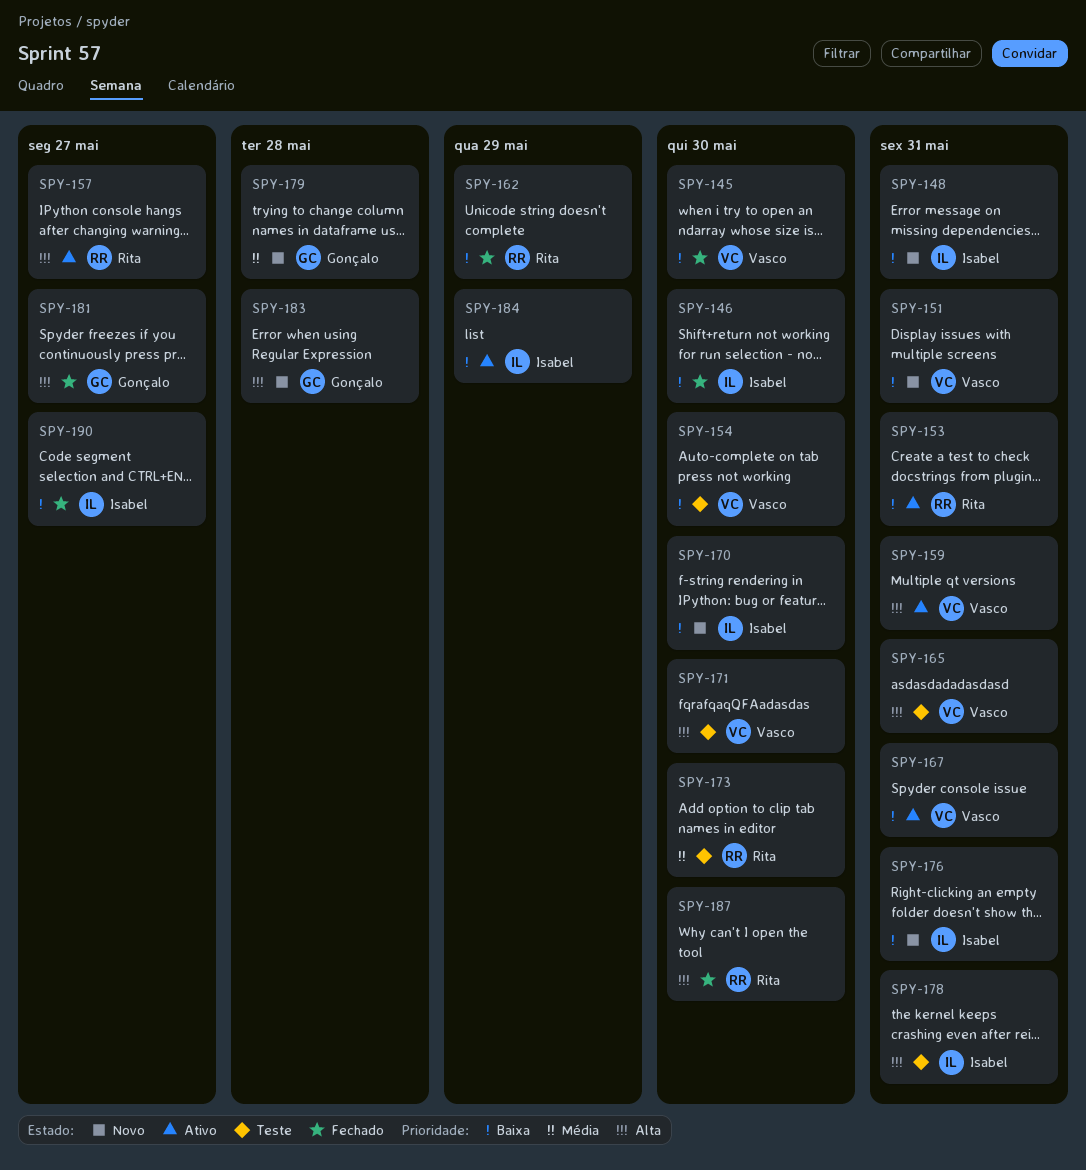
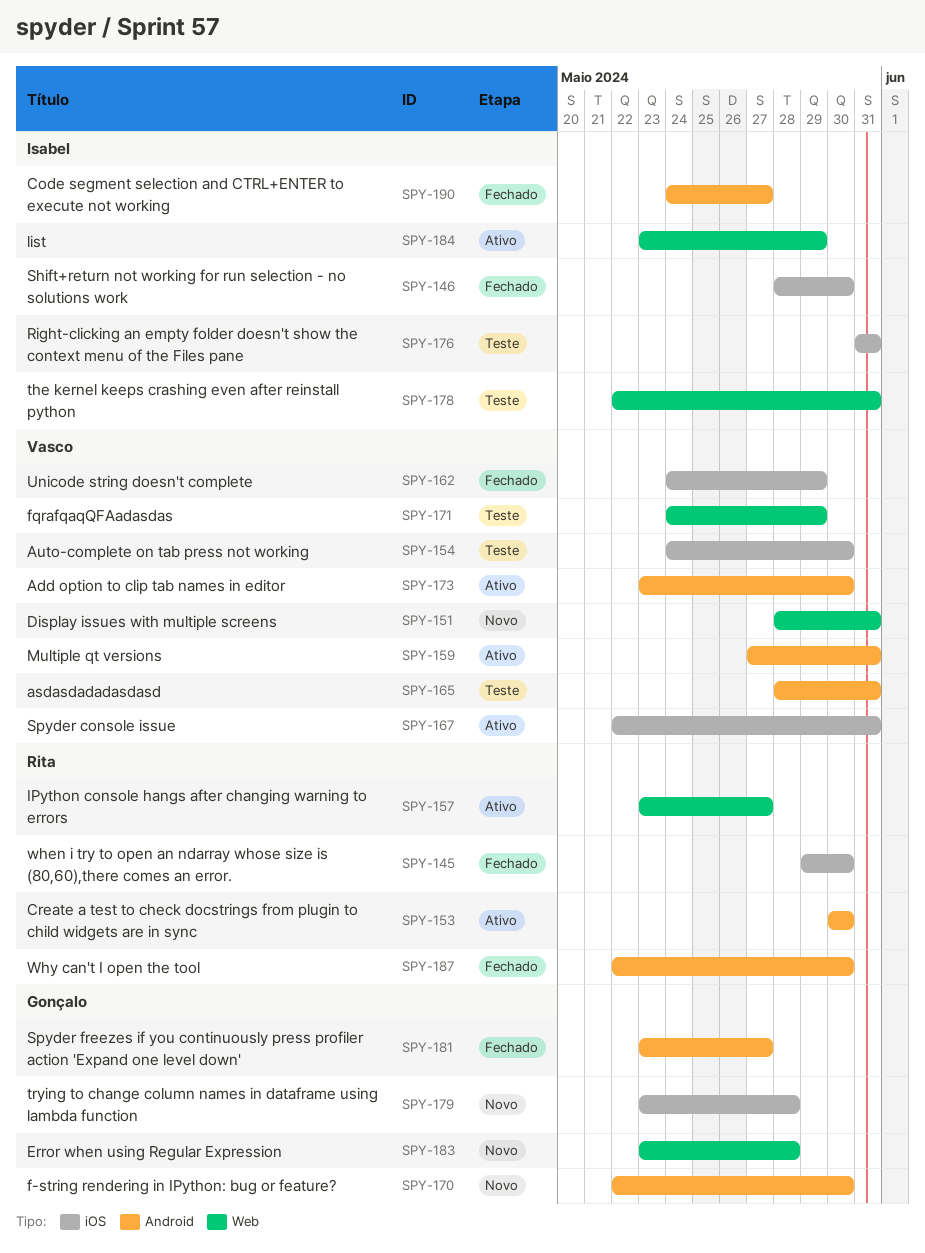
SPY-145, owner: Vasco -> Rita
SPY-148: present -> none
SPY-153, due: May 31 -> May 30
SPY-162, owner: Rita -> Vasco
SPY-170, owner: Isabel -> Gonçalo
SPY-171, due: May 30 -> May 29
SPY-173, status: Teste -> Ativo
SPY-173, owner: Rita -> Vasco
SPY-176, status: Novo -> Teste

